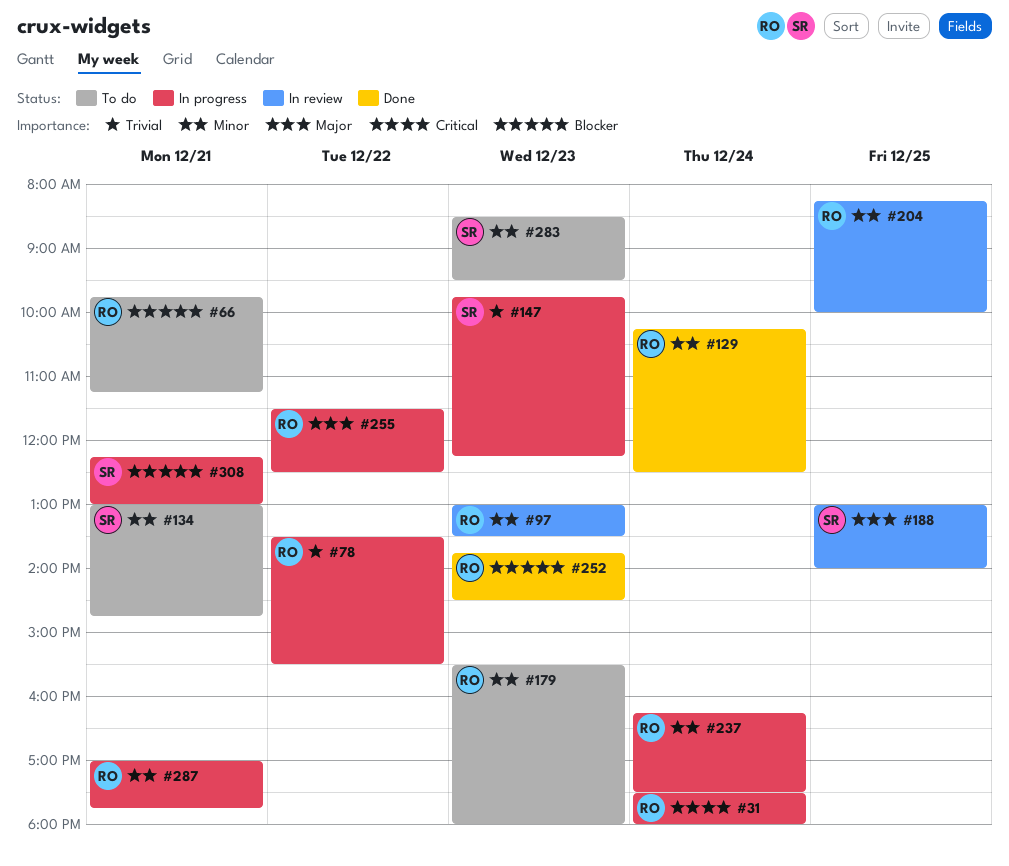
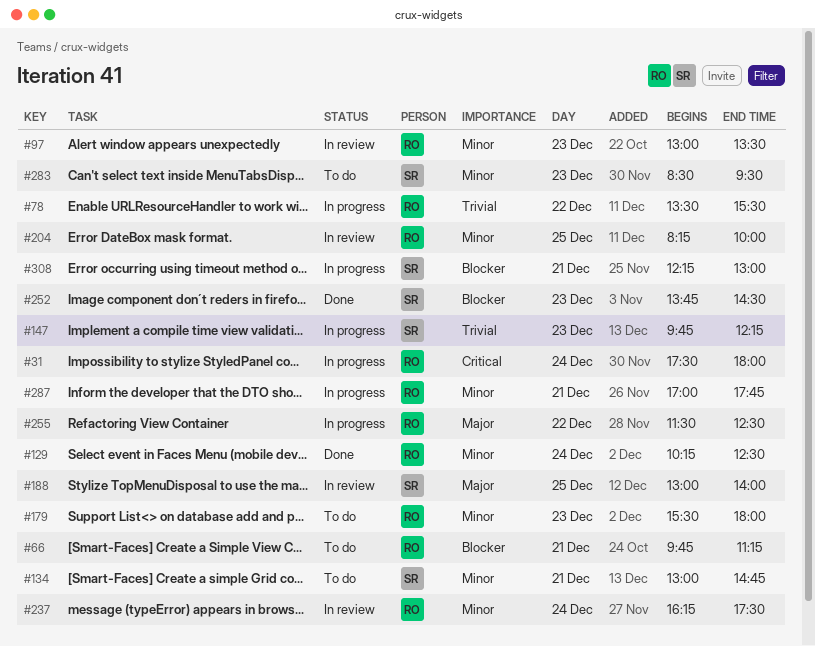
#237, status: In progress -> In review
#252, owner: RO -> SR

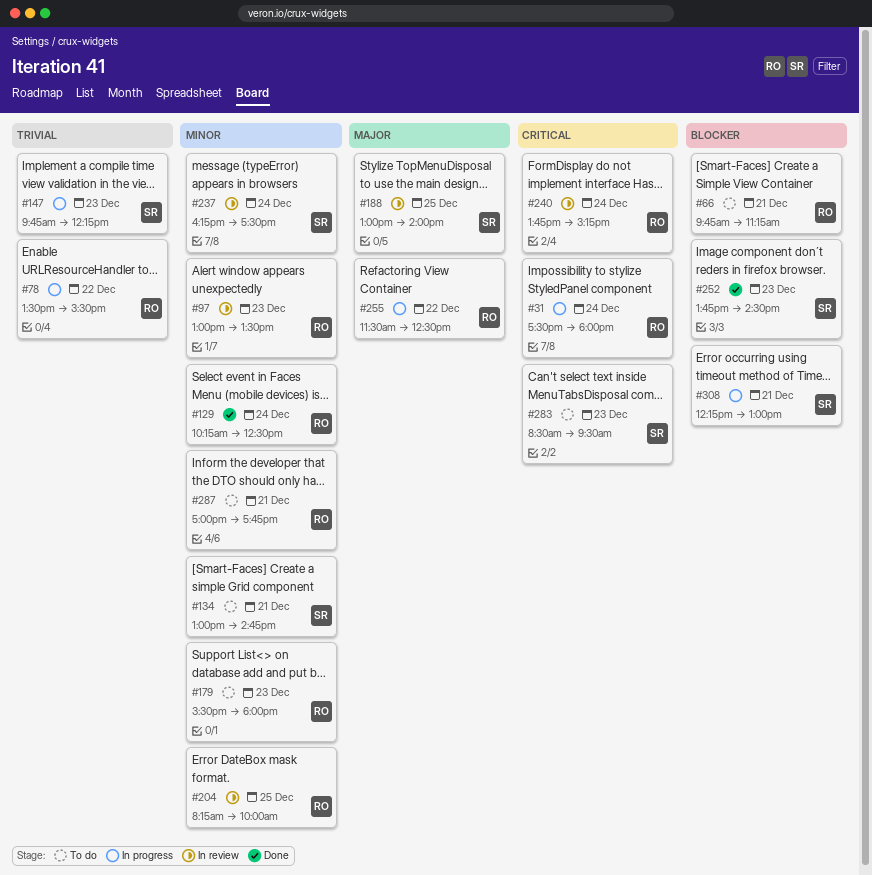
#237, owner: RO -> SR
#240: none -> present
#283, priority: Minor -> Critical
#287, status: In progress -> To do

